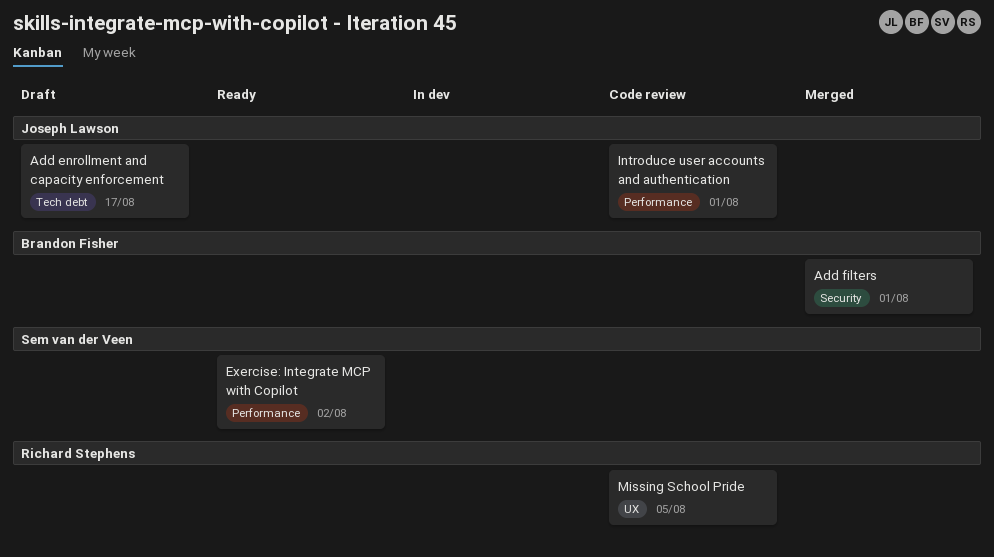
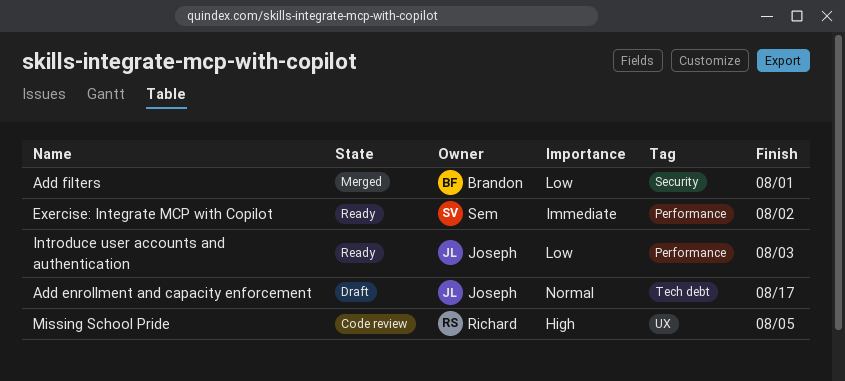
Introduce user accounts and authentication, status: Code review -> Ready
Introduce user accounts and authentication, due: Aug 1 -> Aug 3

